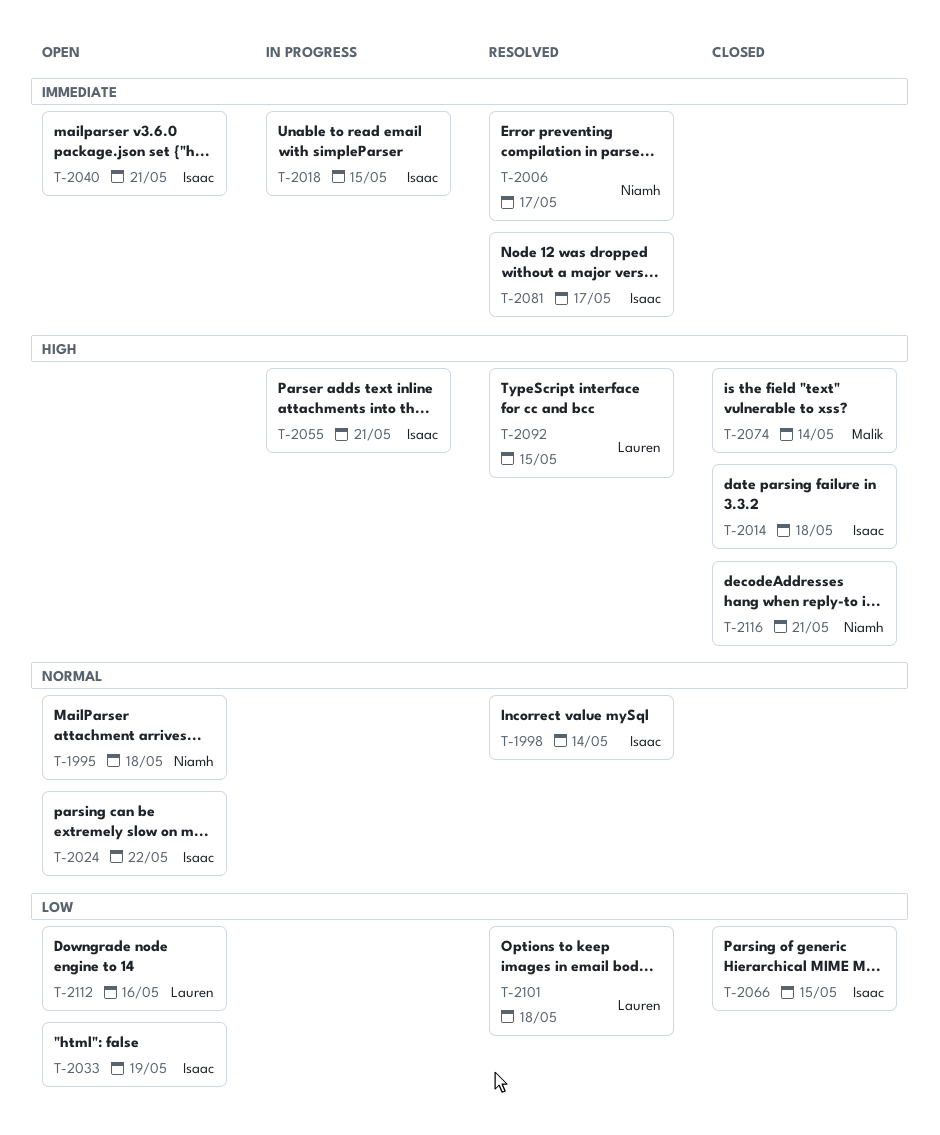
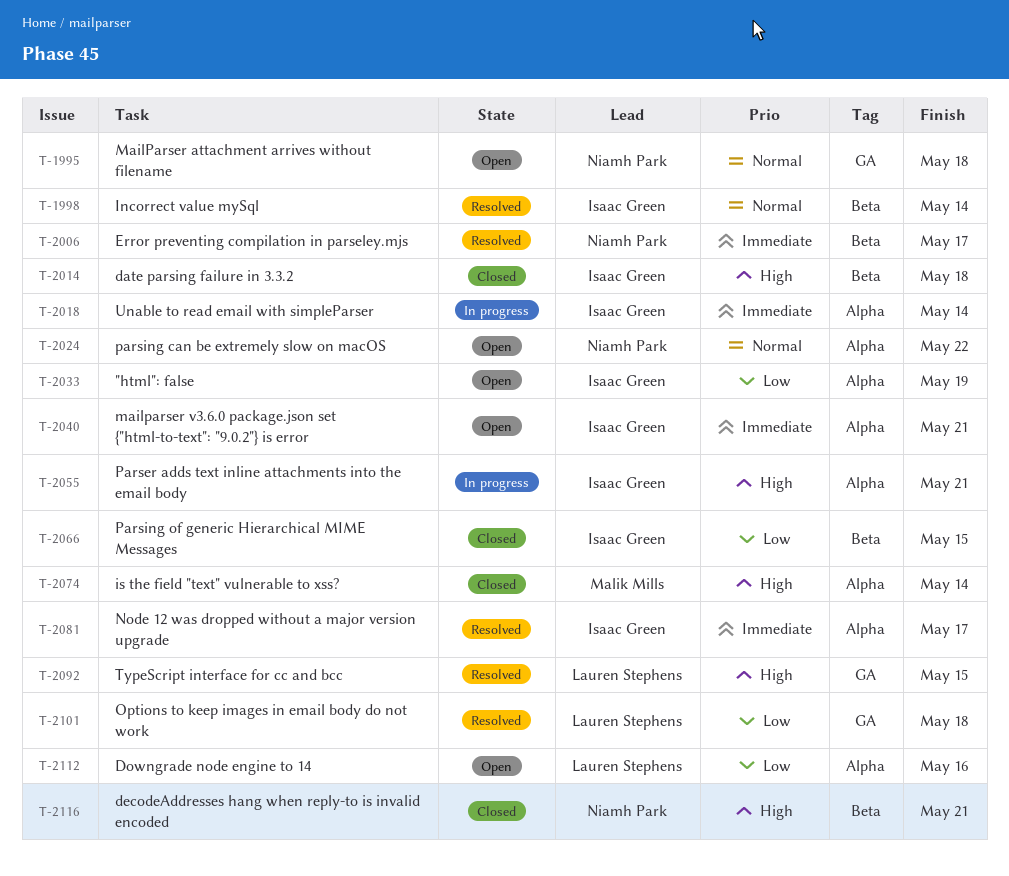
T-2018, due: May 15 -> May 14
T-2024, owner: Isaac Green -> Niamh Park

